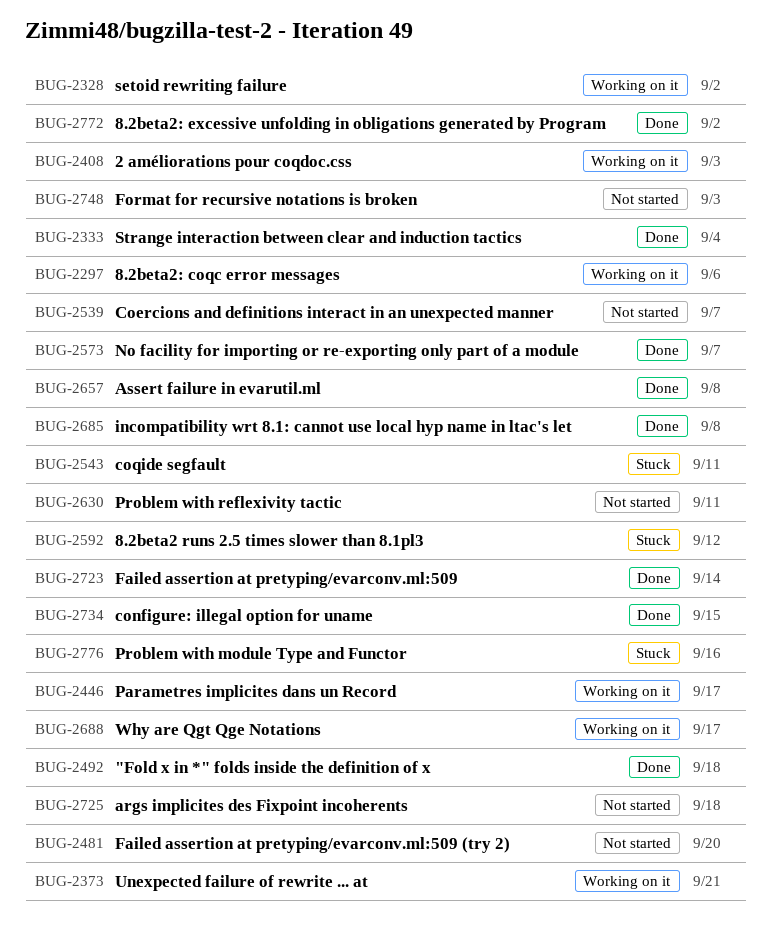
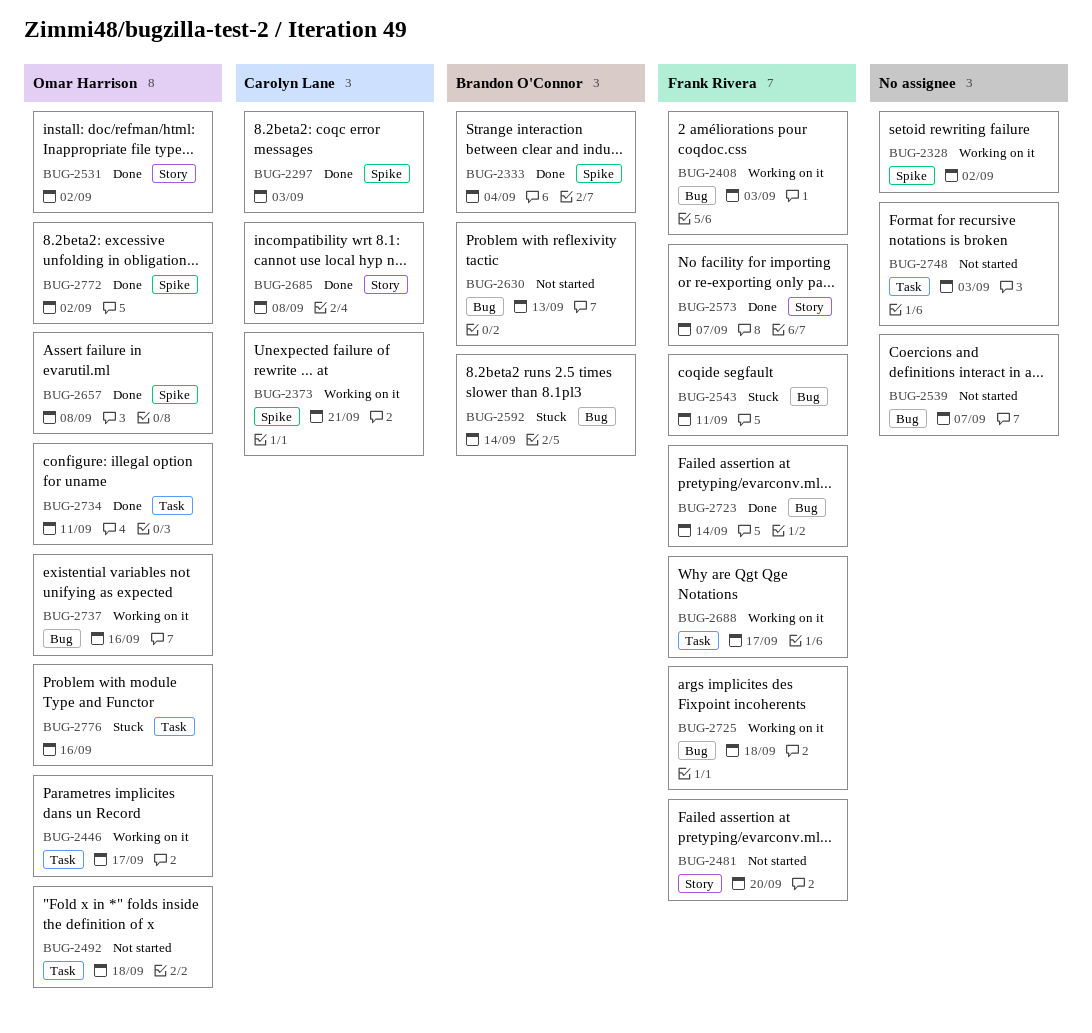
BUG-2297, status: Working on it -> Done
BUG-2297, due: Sep 6 -> Sep 3
BUG-2492, status: Done -> Not started
BUG-2531: none -> present
BUG-2592, due: Sep 12 -> Sep 14
BUG-2630, due: Sep 11 -> Sep 13
BUG-2725, status: Not started -> Working on it
BUG-2734, due: Sep 15 -> Sep 11
BUG-2737: none -> present

